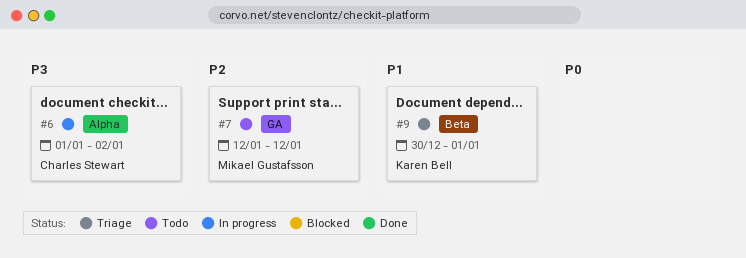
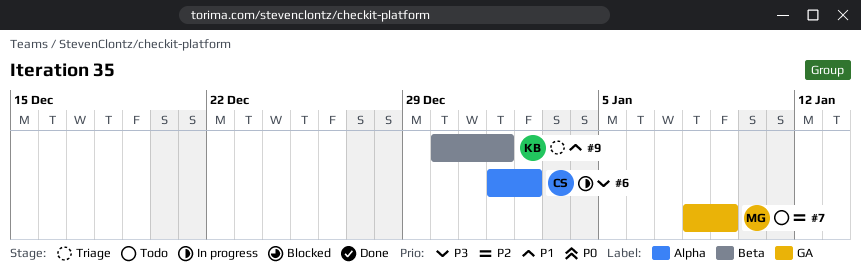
#7, start: Jan 12 -> Jan 8
#7, due: Jan 12 -> Jan 9

